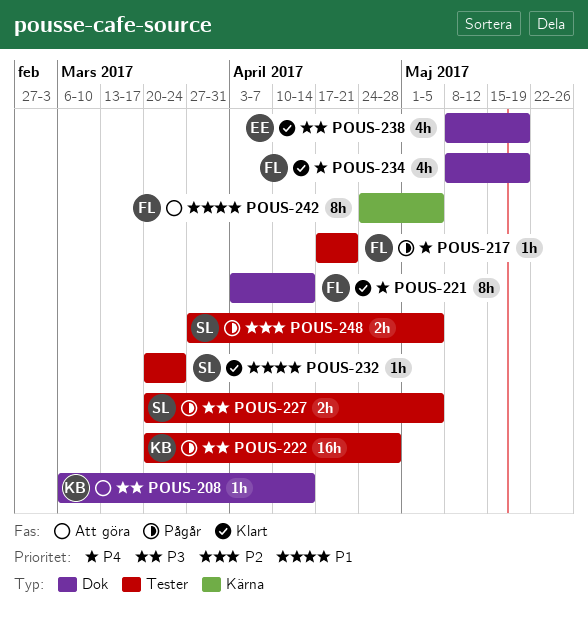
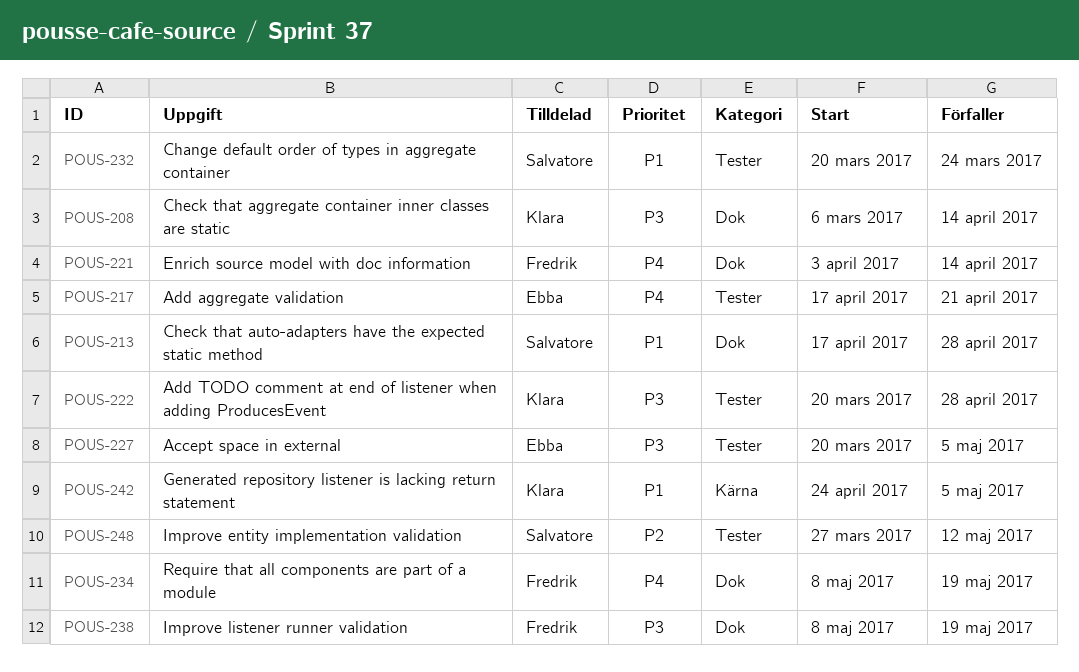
POUS-213: none -> present
POUS-217, owner: Fredrik -> Ebba
POUS-227, owner: Salvatore -> Ebba
POUS-238, owner: Ebba -> Fredrik
POUS-242, owner: Fredrik -> Klara
POUS-248, due: May 5 -> May 12

